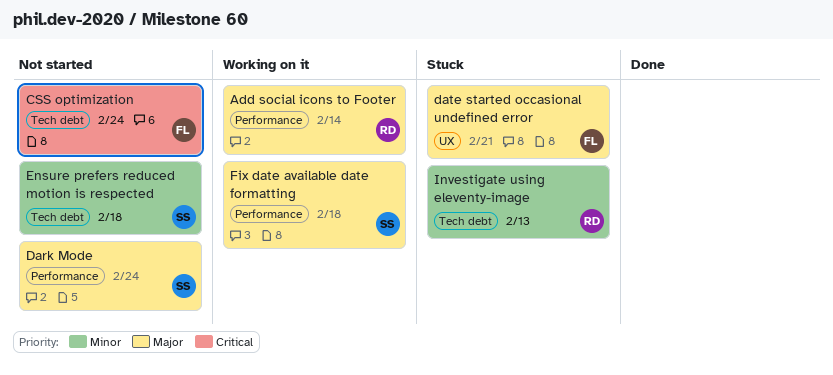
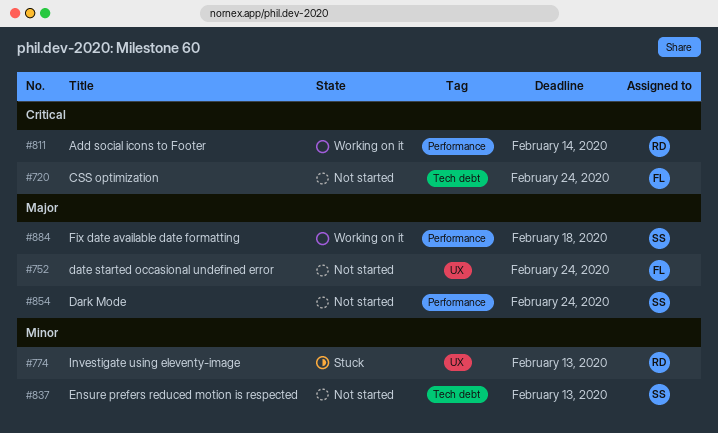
Add social icons to Footer, priority: Major -> Critical
date started occasional undefined error, status: Stuck -> Not started
date started occasional undefined error, due: Feb 21 -> Feb 24
Ensure prefers reduced motion is respected, due: Feb 18 -> Feb 13
Investigate using eleventy-image, label: Tech debt -> UX

